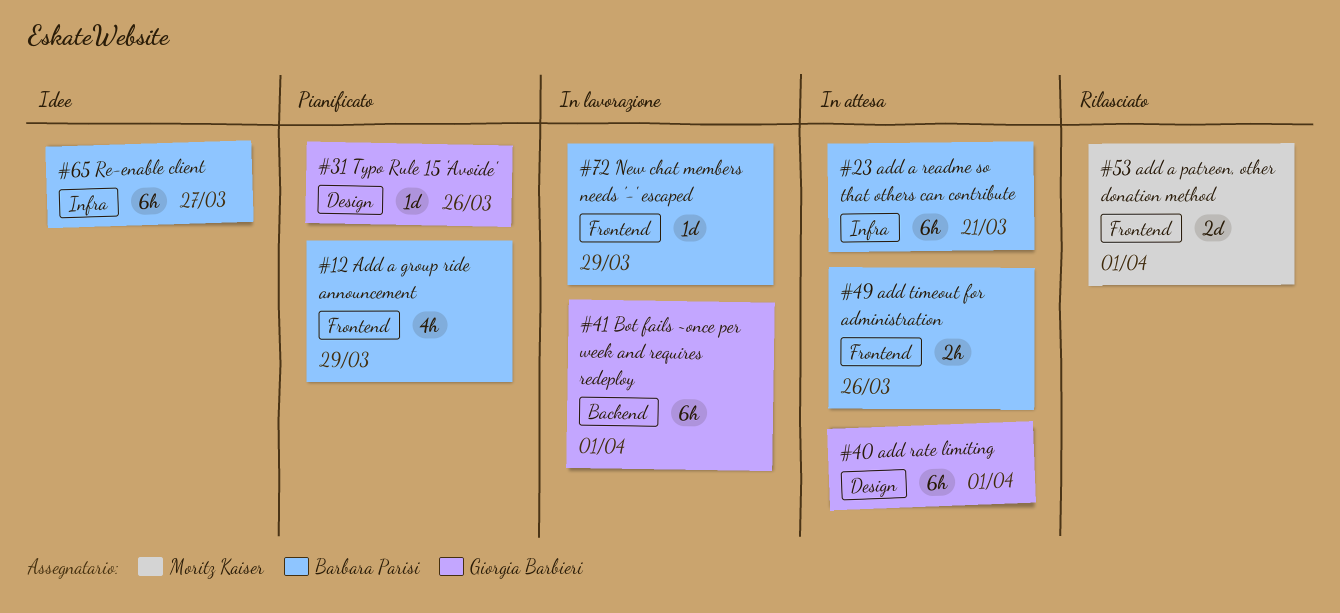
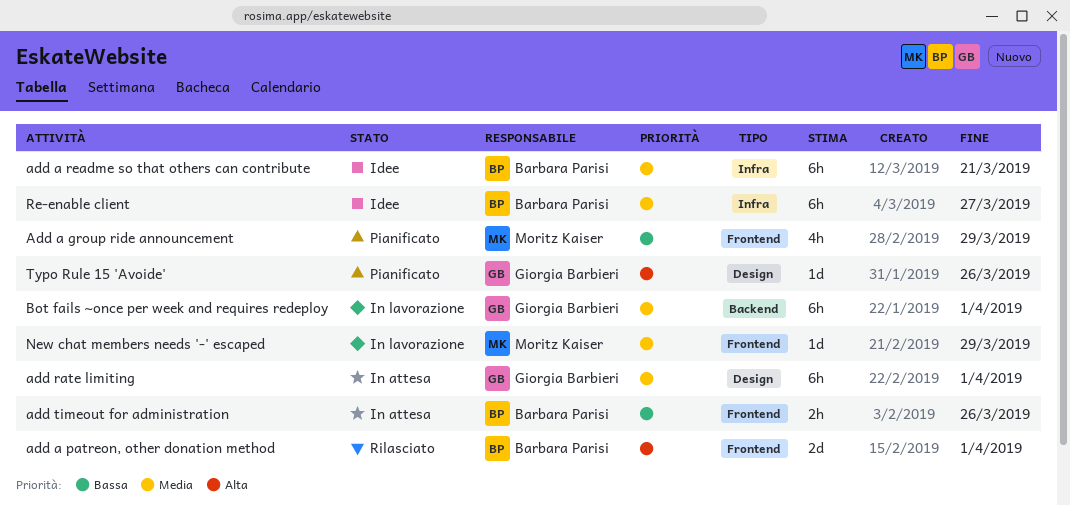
Add a group ride announcement, owner: Barbara Parisi -> Moritz Kaiser
add a patreon, other donation method, owner: Moritz Kaiser -> Barbara Parisi
add a readme so that others can contribute, status: In attesa -> Idee
New chat members needs '-' escaped, owner: Barbara Parisi -> Moritz Kaiser

